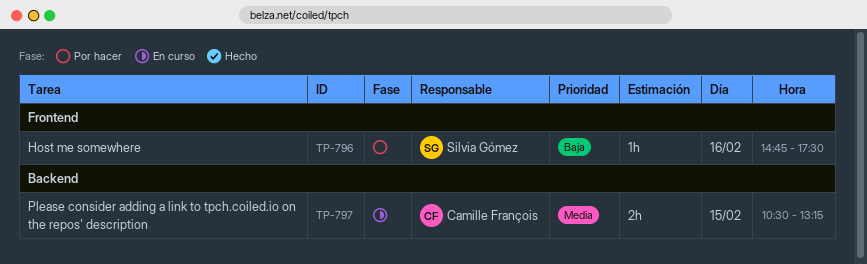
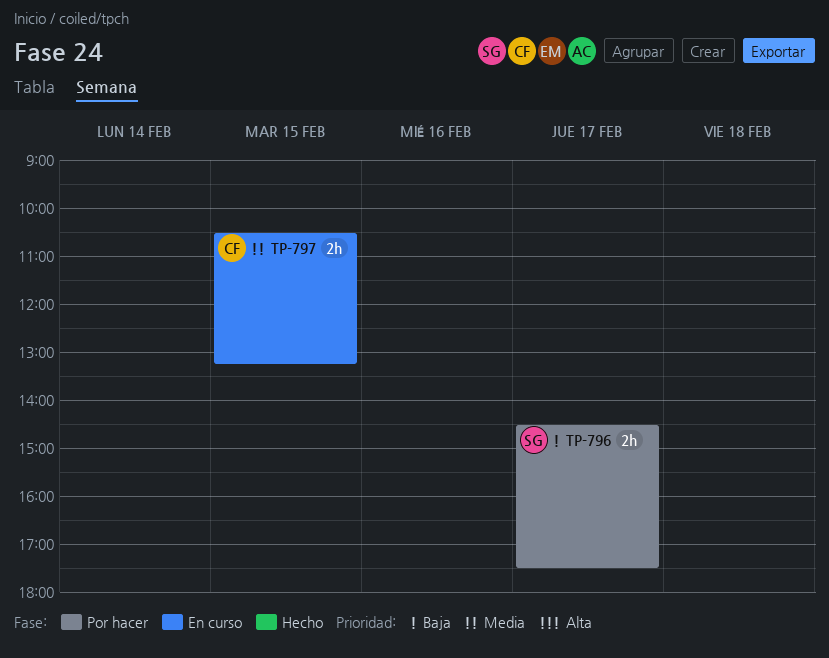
TP-796, estimate: 1h -> 2h
TP-796, day: Feb 16 -> Feb 17
TP-796, begins: 14:45 -> 14:30

